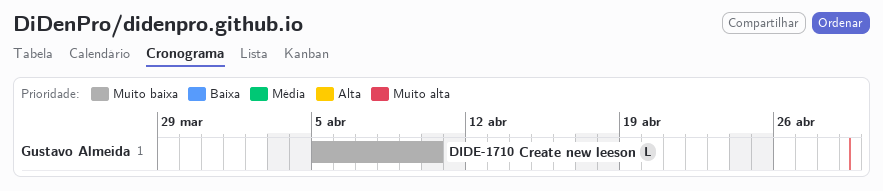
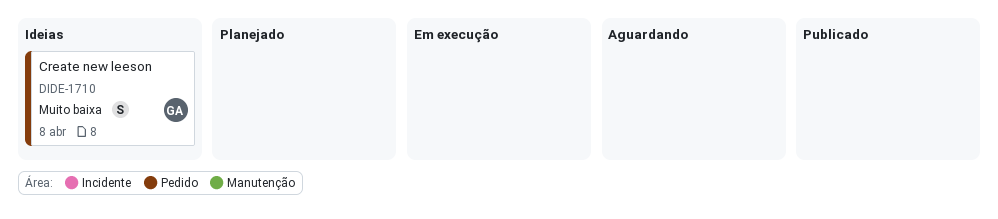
DIDE-1710, estimate: L -> S
DIDE-1710, due: Apr 10 -> Apr 8

